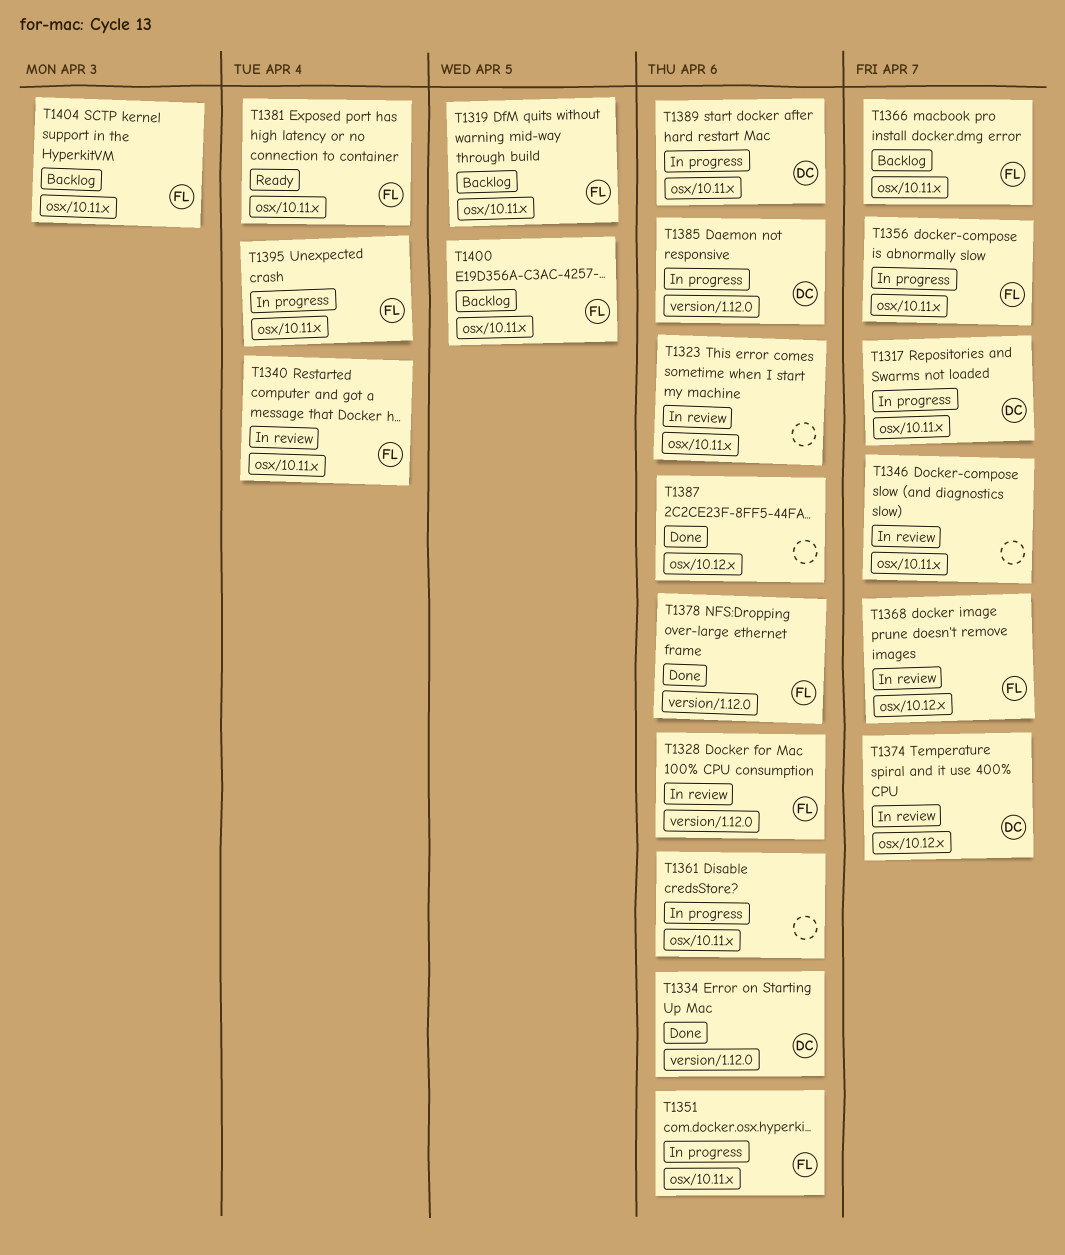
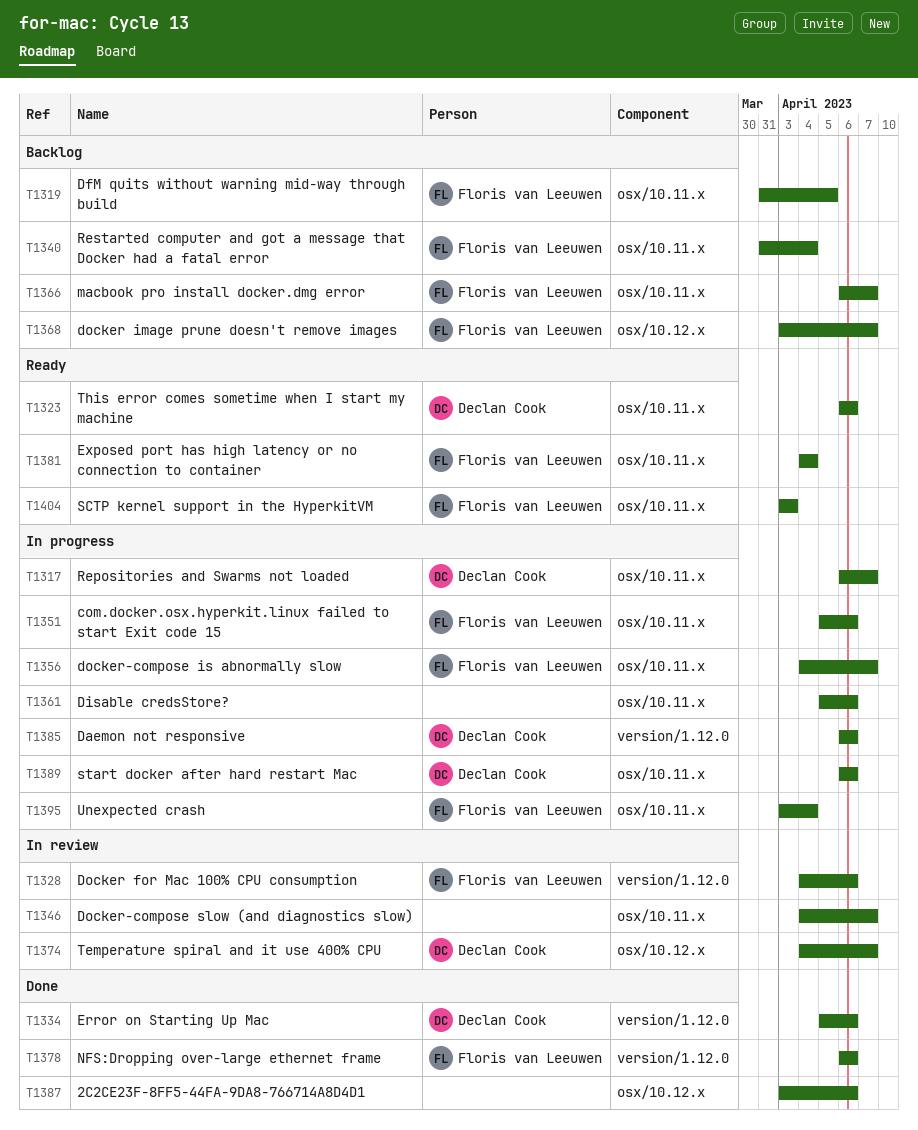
T1323, status: In review -> Ready
T1323, owner: none -> Declan Cook
T1340, status: In review -> Backlog
T1368, status: In review -> Backlog
T1400: present -> none
T1404, status: Backlog -> Ready

